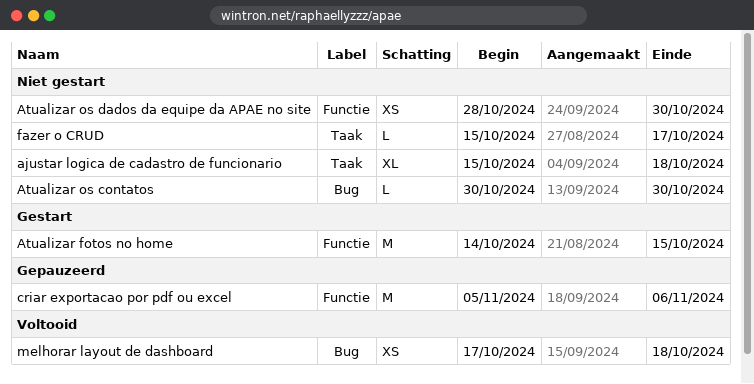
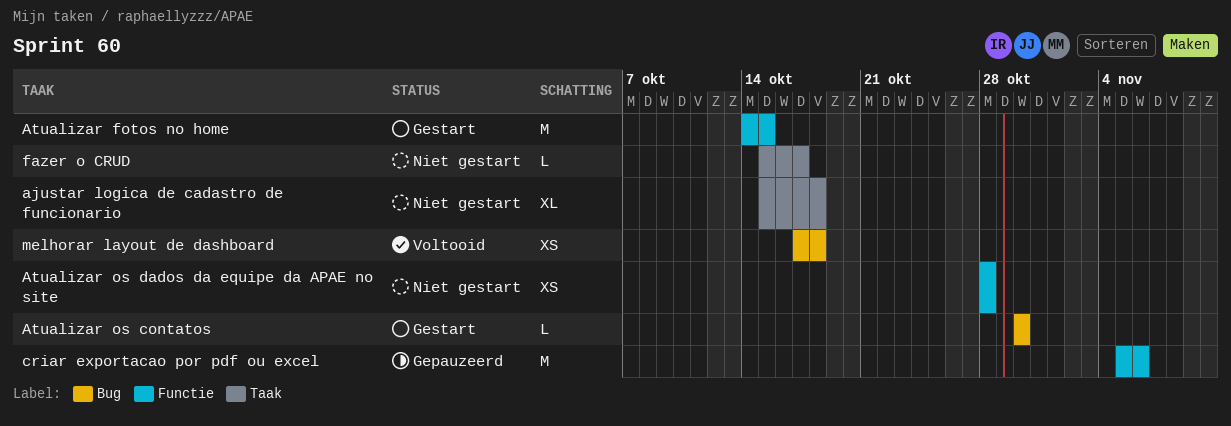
Atualizar os contatos, status: Niet gestart -> Gestart
Atualizar os dados da equipe da APAE no site, due: Oct 30 -> Oct 28

